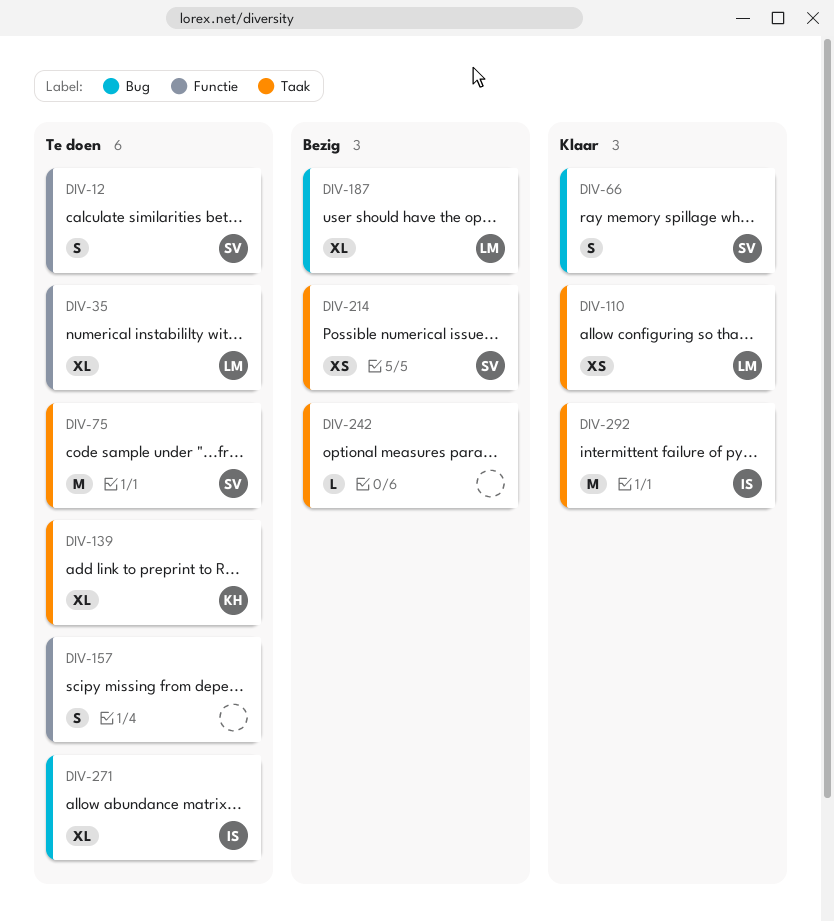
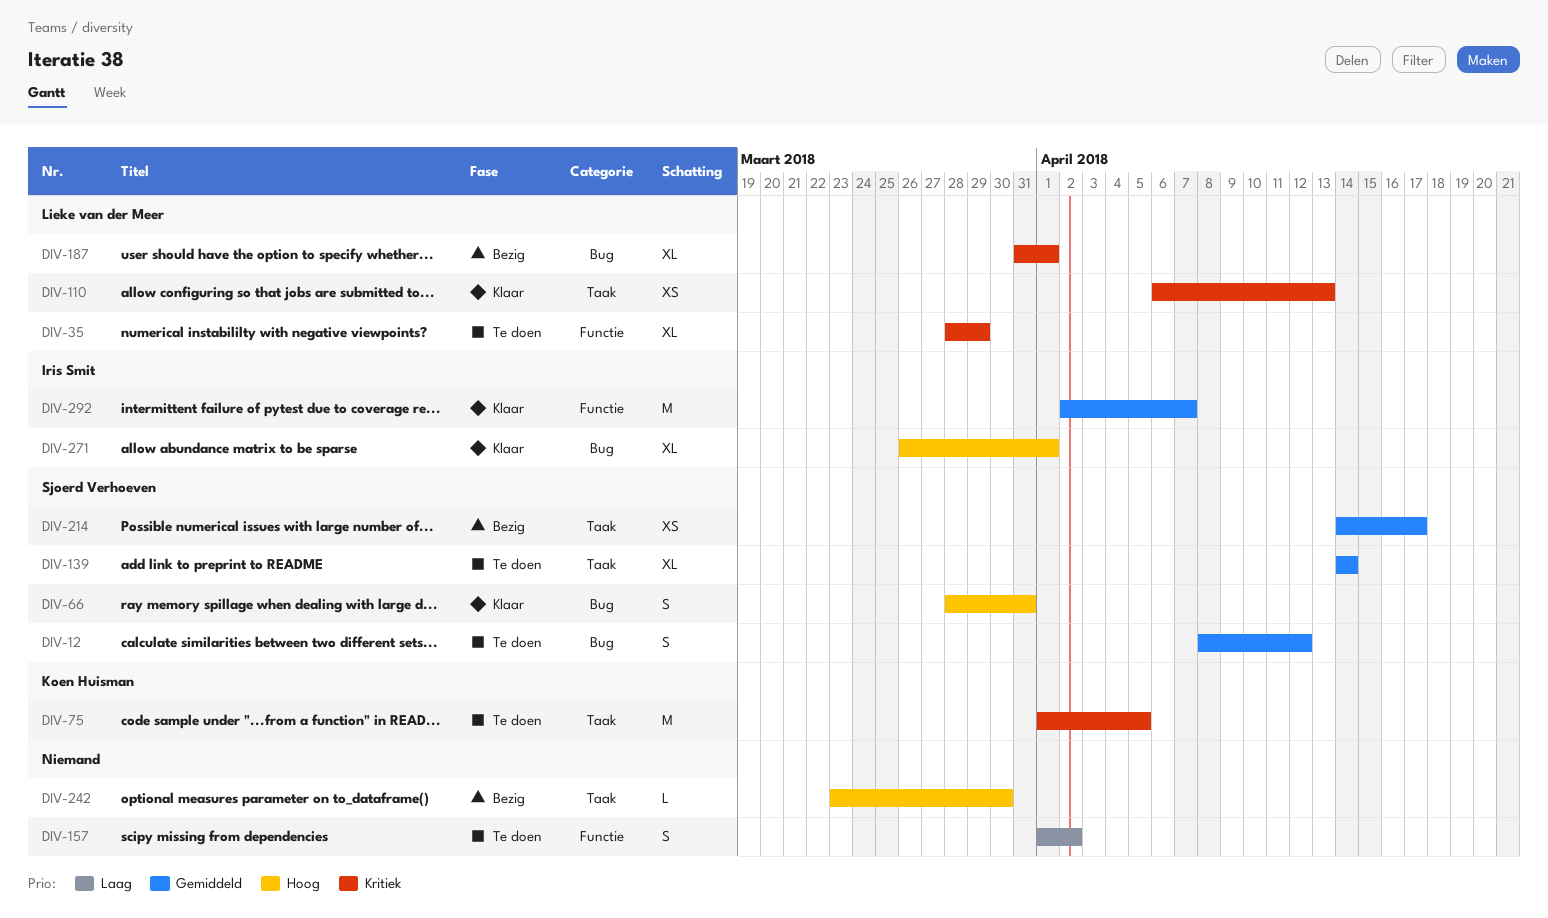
DIV-12, label: Functie -> Bug
DIV-75, owner: Sjoerd Verhoeven -> Koen Huisman
DIV-139, owner: Koen Huisman -> Sjoerd Verhoeven
DIV-271, status: Te doen -> Klaar
DIV-292, label: Taak -> Functie

